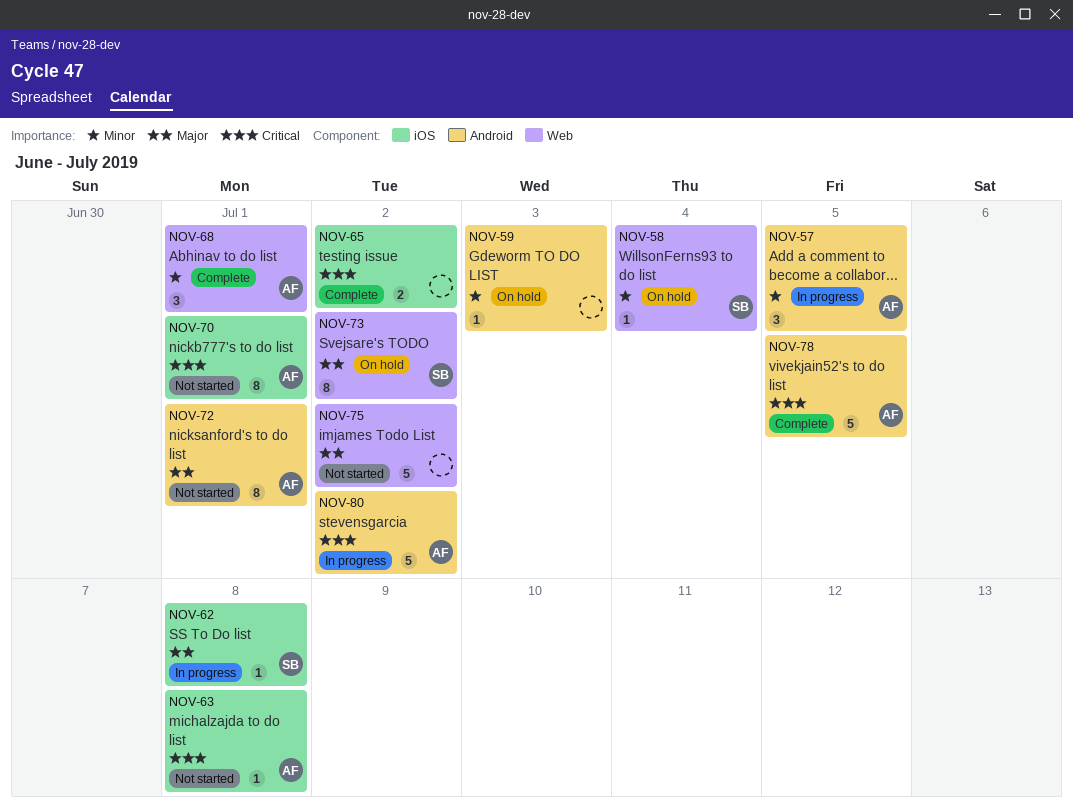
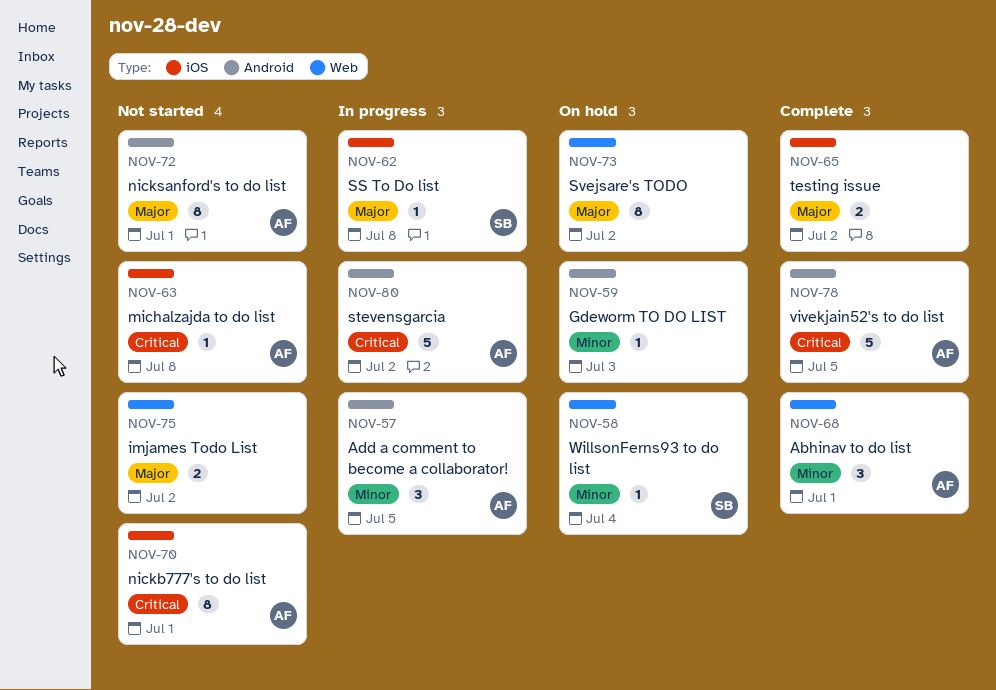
NOV-65, priority: Critical -> Major
NOV-73, owner: SB -> none
NOV-75, estimate: 5 -> 2

